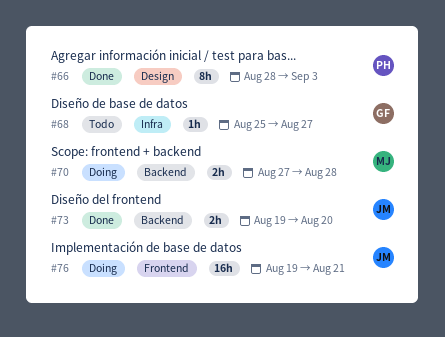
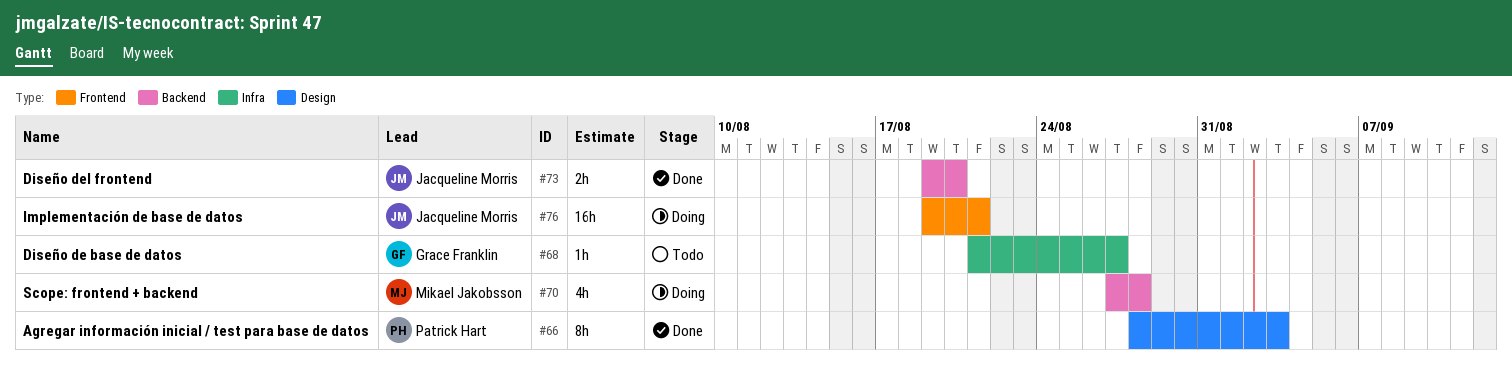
#68, start: Aug 25 -> Aug 21
#70, estimate: 2h -> 4h

